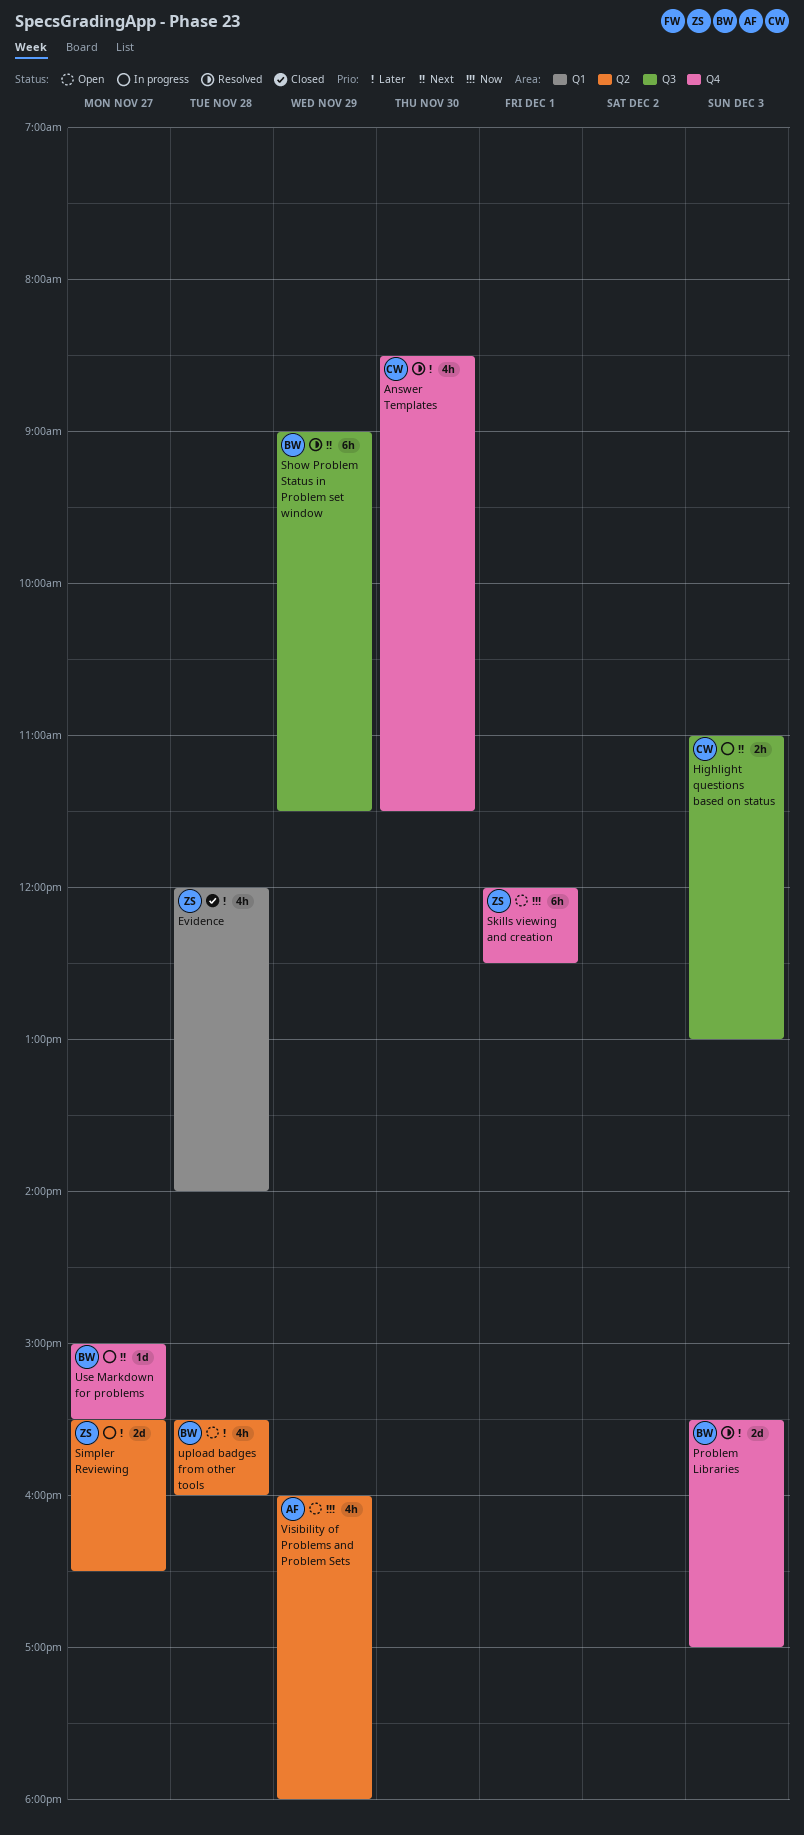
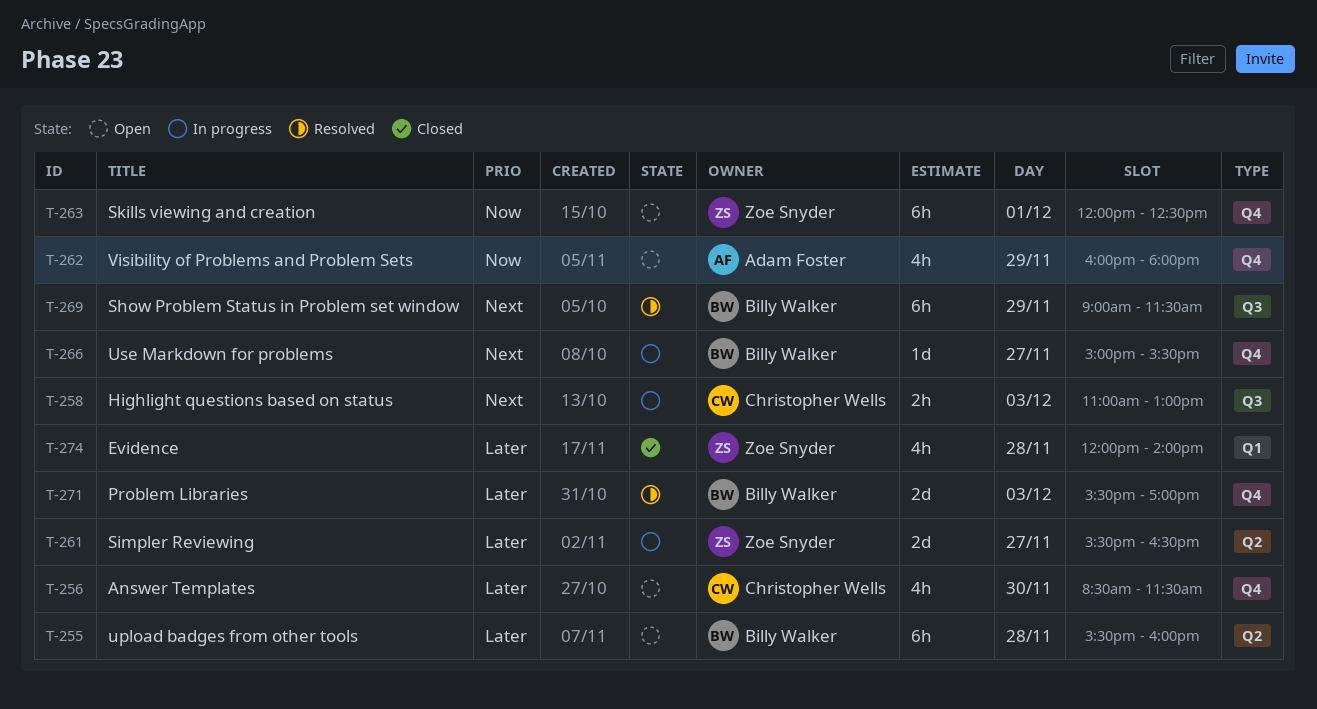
Answer Templates, status: Resolved -> Open
upload badges from other tools, estimate: 4h -> 6h
Visibility of Problems and Problem Sets, label: Q2 -> Q4

